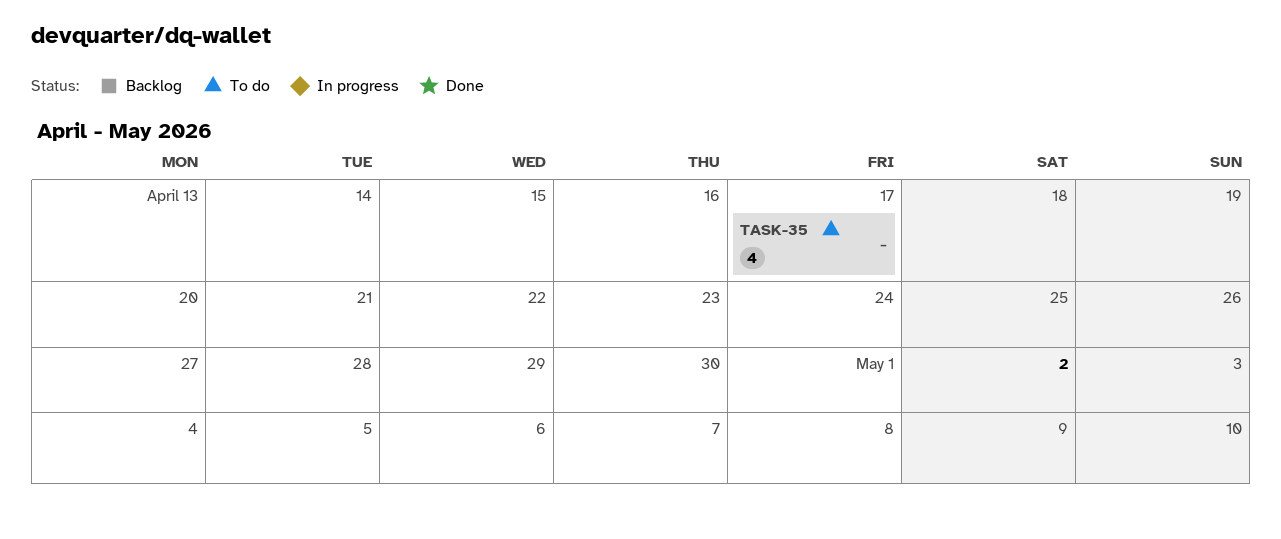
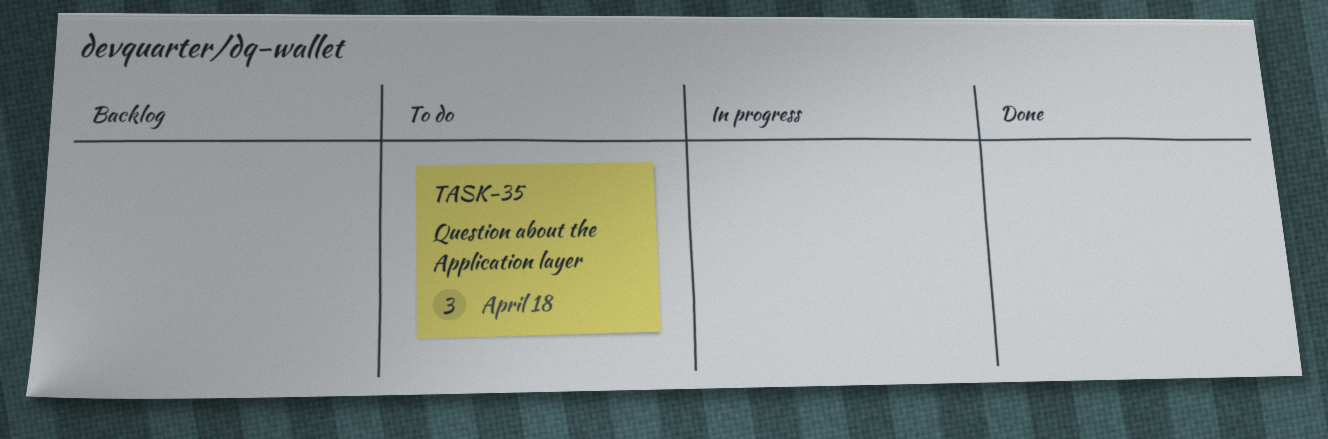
TASK-35, estimate: 4 -> 3
TASK-35, due: Apr 17 -> Apr 18

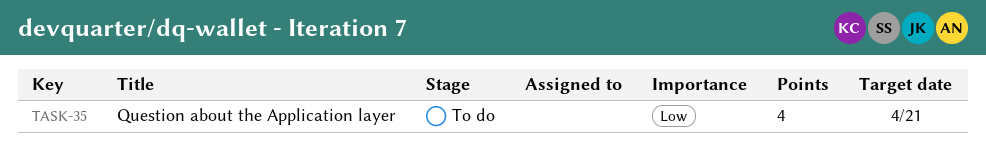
TASK-35, estimate: 3 -> 4
TASK-35, due: Apr 18 -> Apr 21

